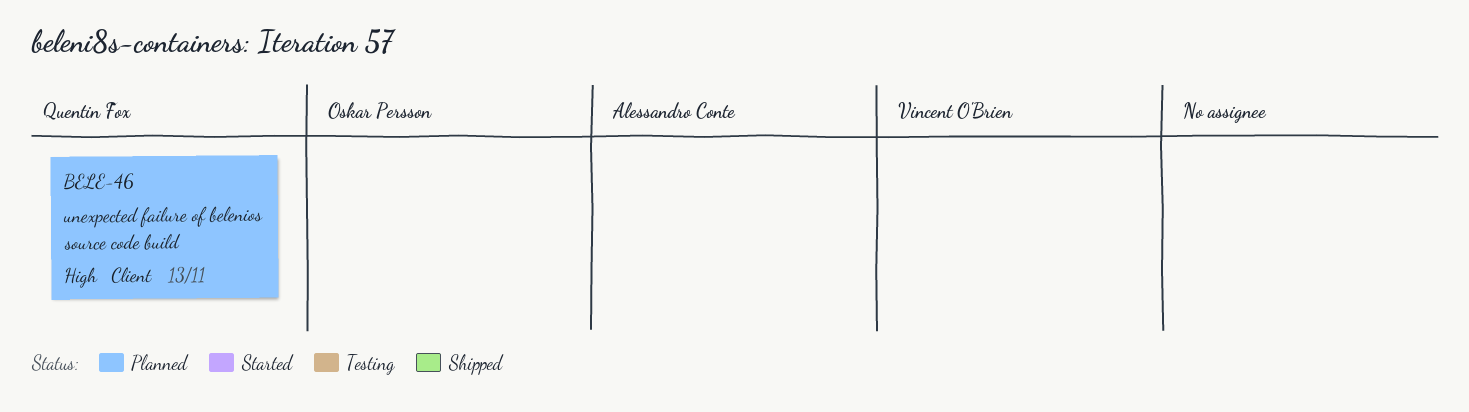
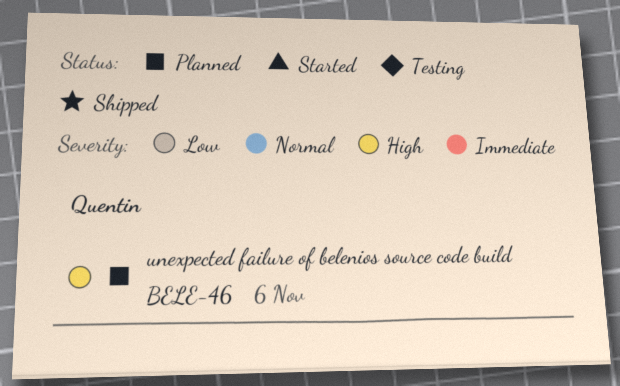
BELE-46, due: Nov 13 -> Nov 6

